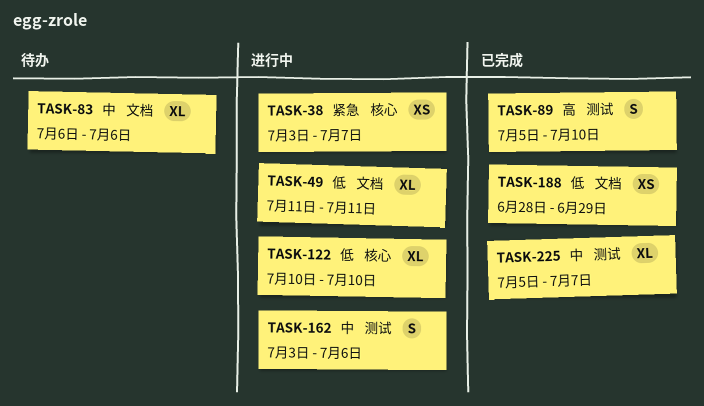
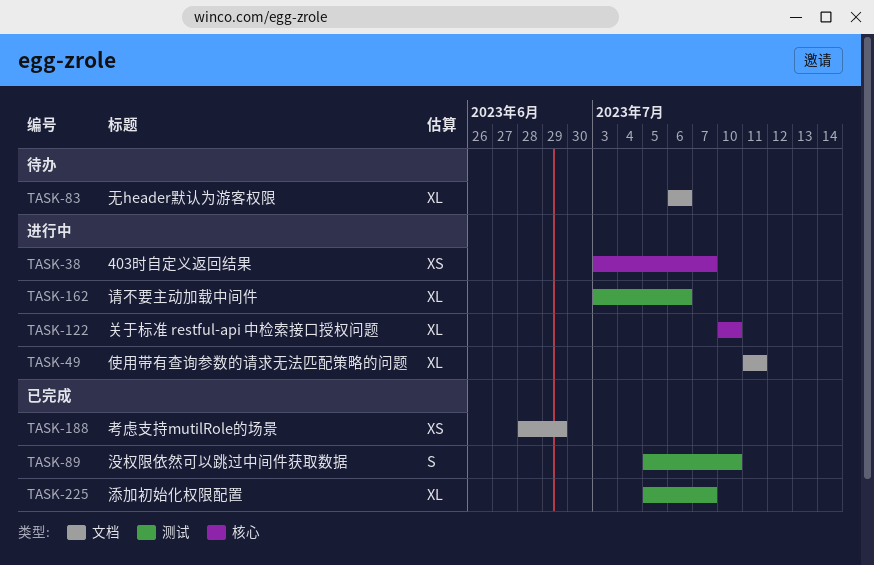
TASK-162, estimate: S -> XL

